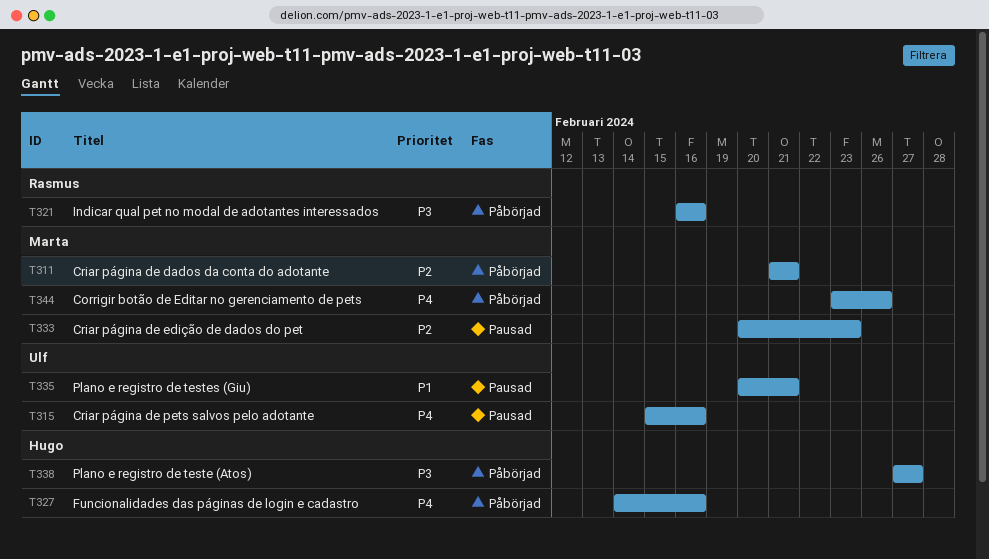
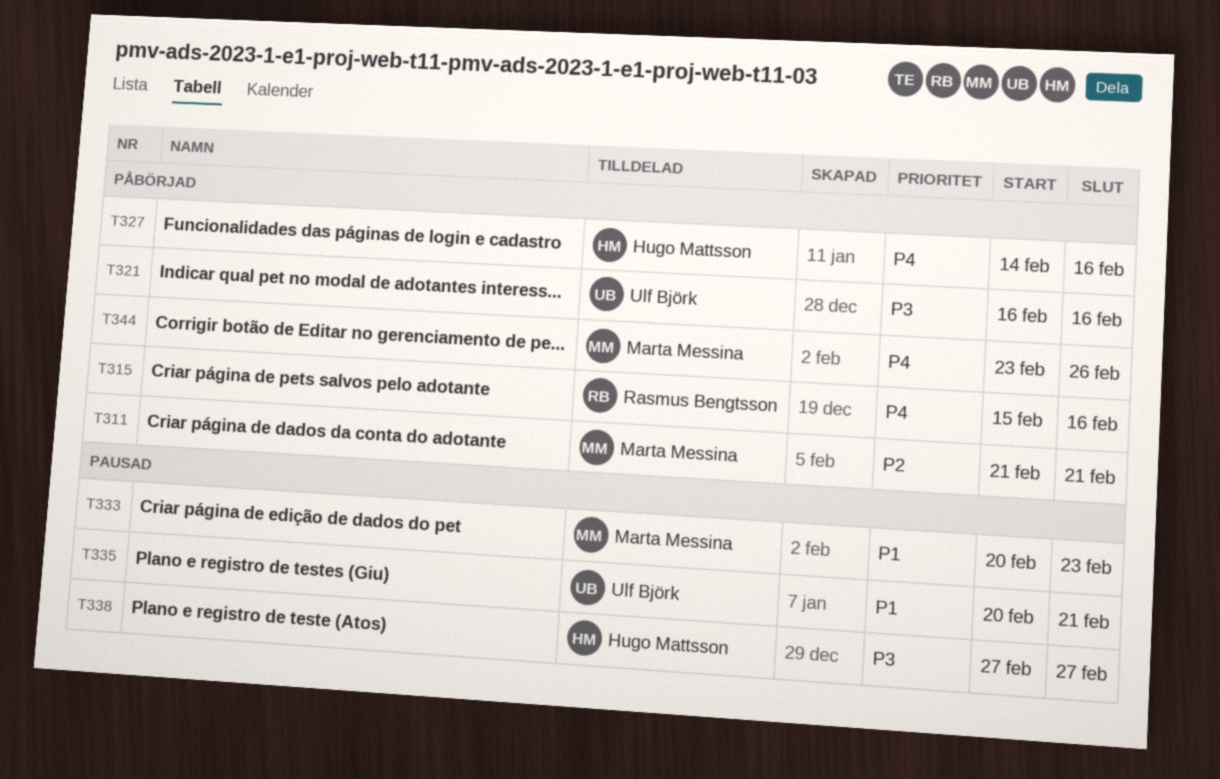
T315, status: Pausad -> Påbörjad
T315, owner: Ulf Björk -> Rasmus Bengtsson
T321, owner: Rasmus Bengtsson -> Ulf Björk
T333, priority: P2 -> P1
T338, status: Påbörjad -> Pausad

